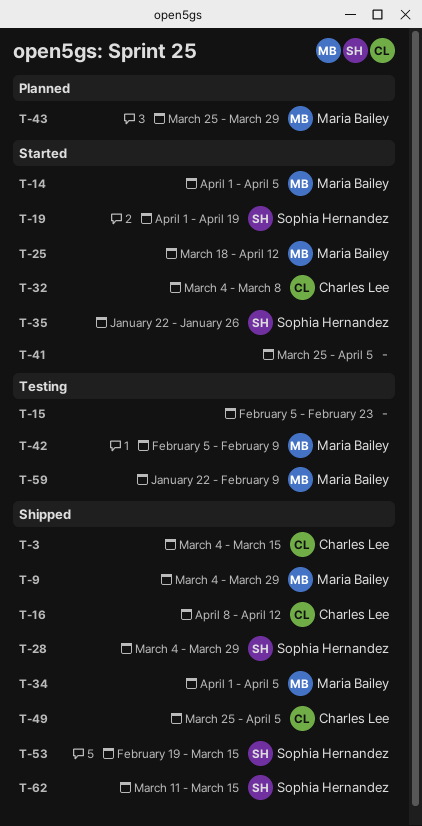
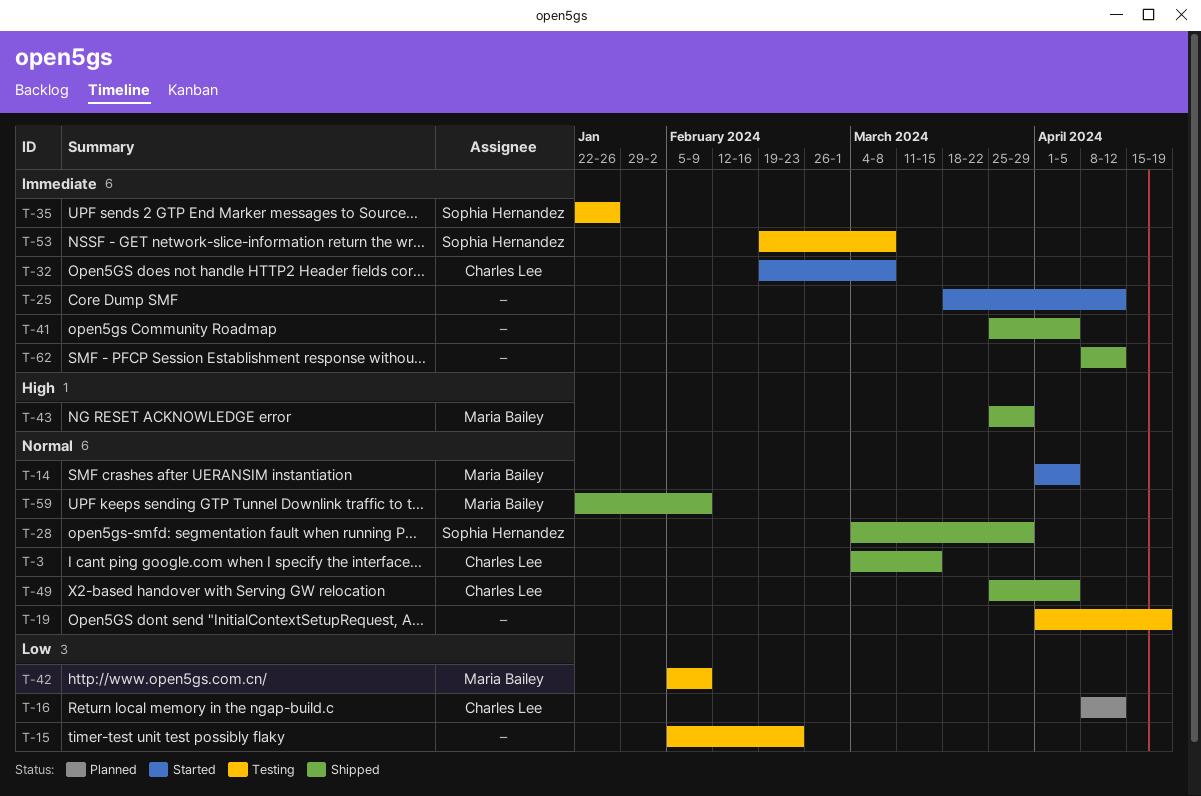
T-9: present -> none
T-16, status: Shipped -> Planned
T-19, status: Started -> Testing
T-19, owner: Sophia Hernandez -> none
T-25, owner: Maria Bailey -> none
T-32, start: Mar 4 -> Feb 19
T-34: present -> none
T-35, status: Started -> Testing
T-41, status: Started -> Shipped
T-43, status: Planned -> Shipped
T-53, status: Shipped -> Testing
T-53, due: Mar 15 -> Mar 8
T-59, status: Testing -> Shipped
T-62, owner: Sophia Hernandez -> none
T-62, start: Mar 11 -> Apr 8
T-62, due: Mar 15 -> Apr 12

